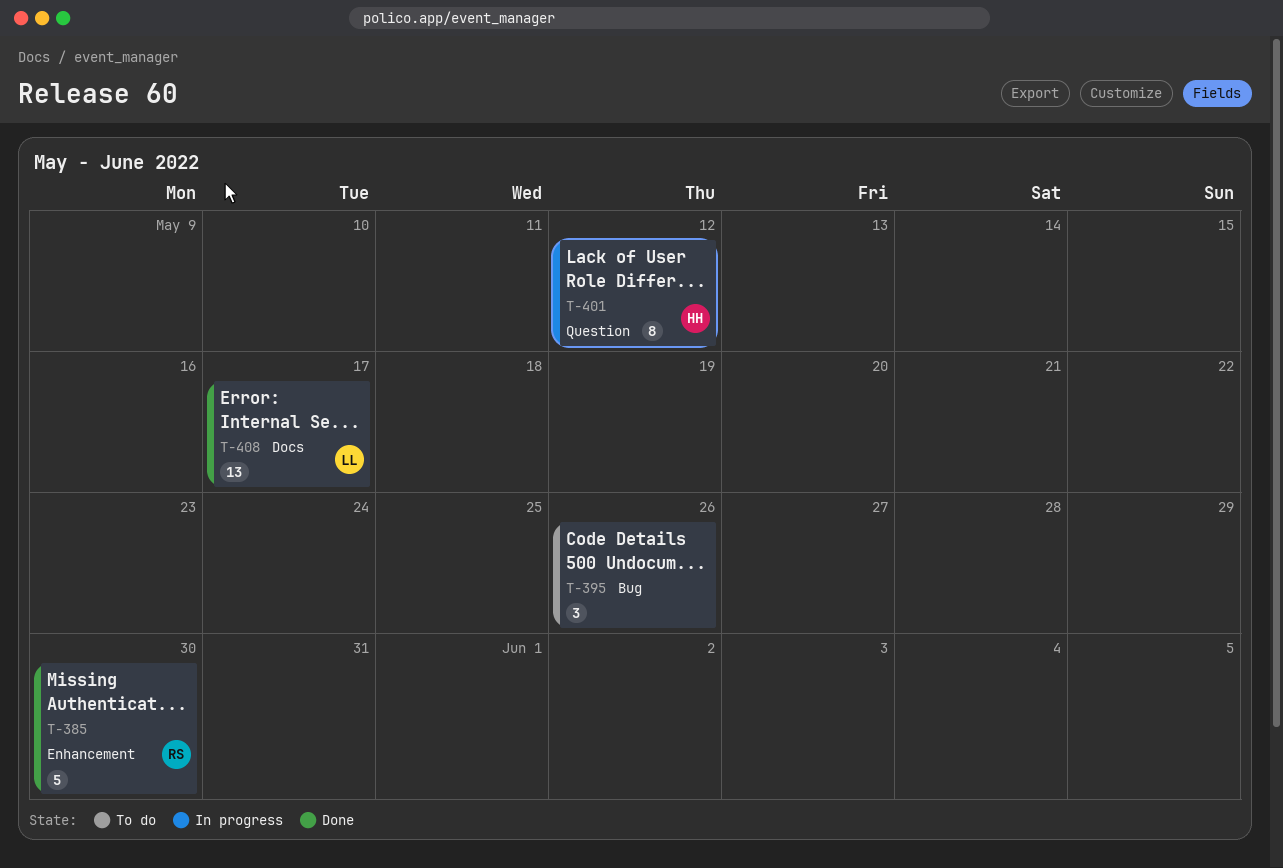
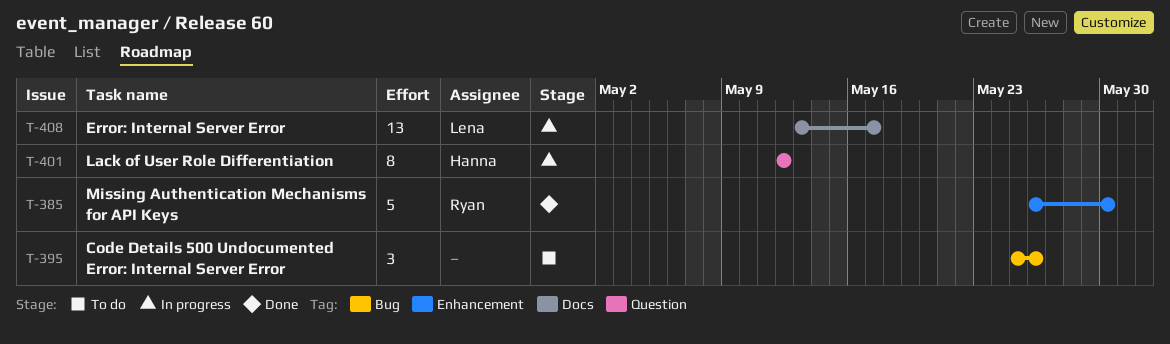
T-408, status: Done -> In progress

